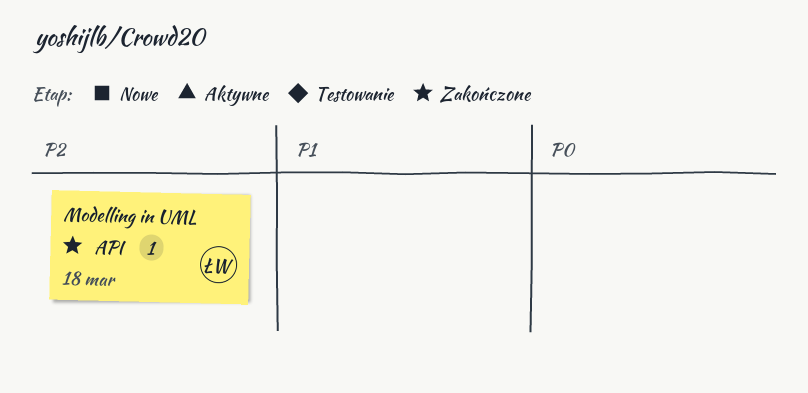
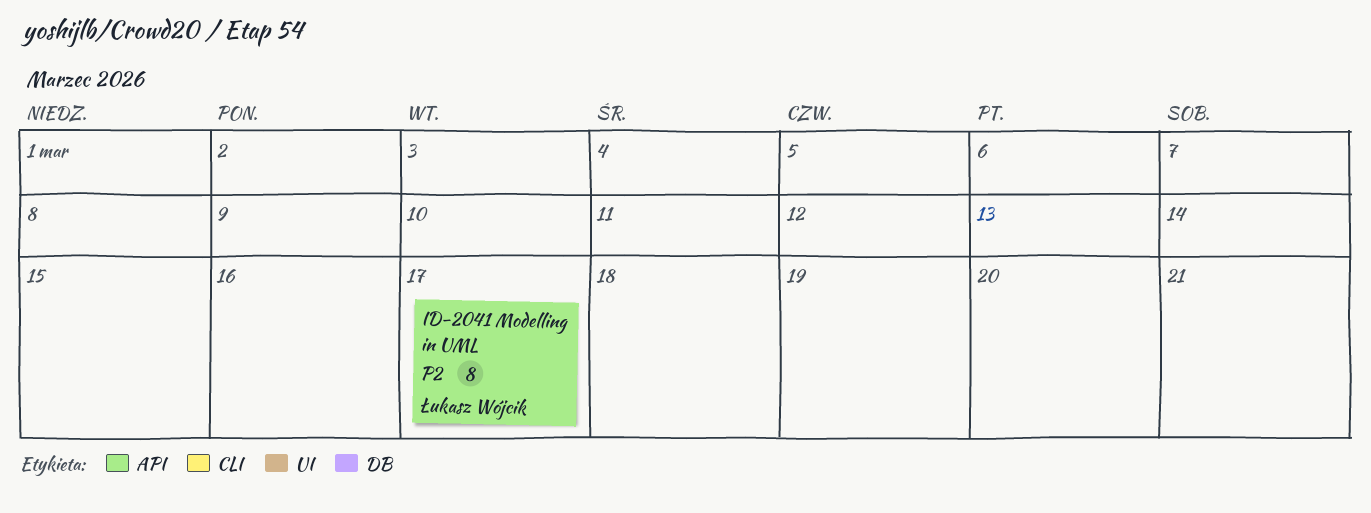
Modelling in UML, estimate: 1 -> 8
Modelling in UML, due: Mar 18 -> Mar 17

